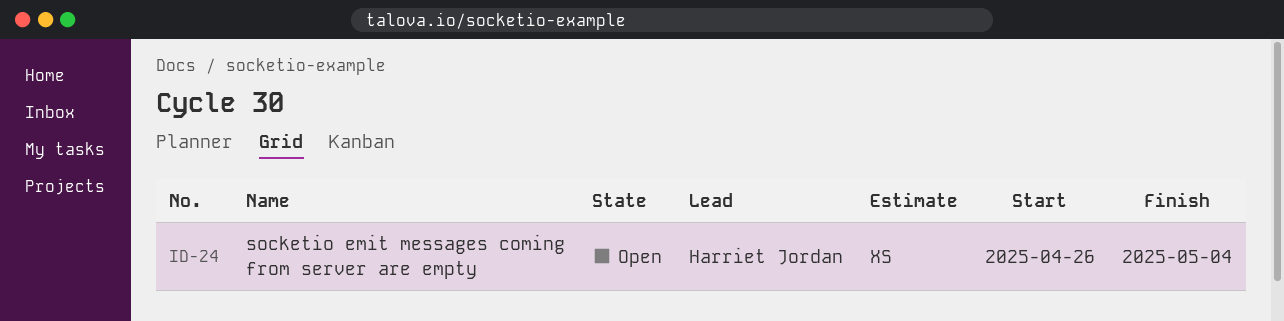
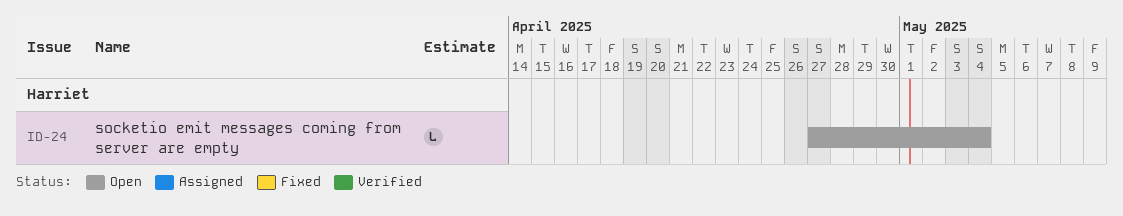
ID-24, estimate: XS -> L
ID-24, start: Apr 26 -> Apr 27

